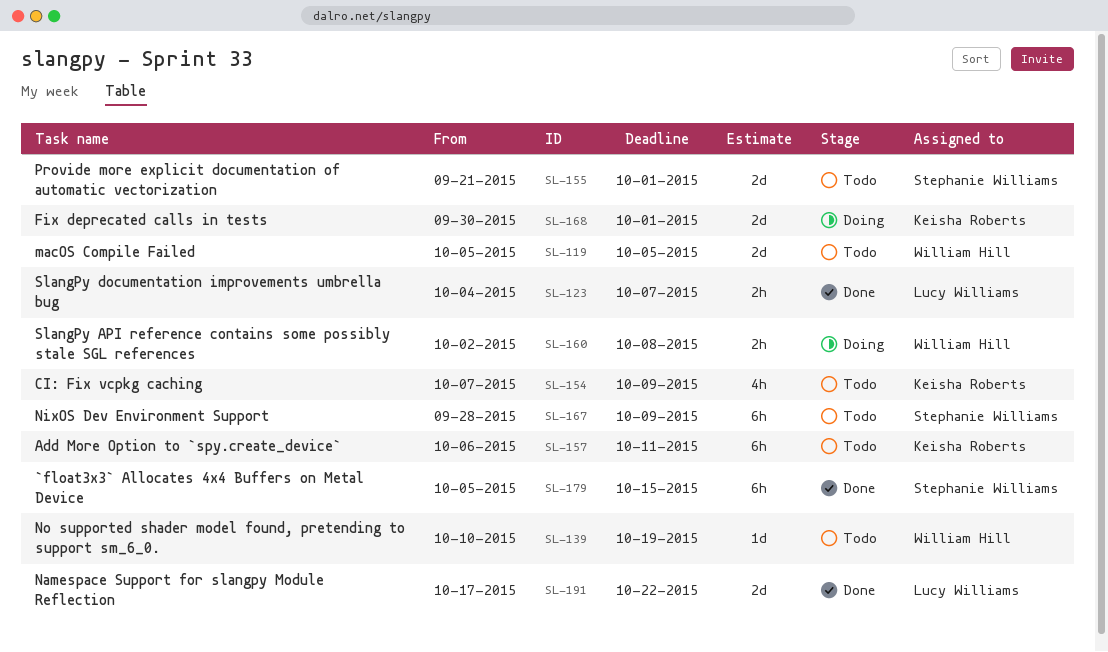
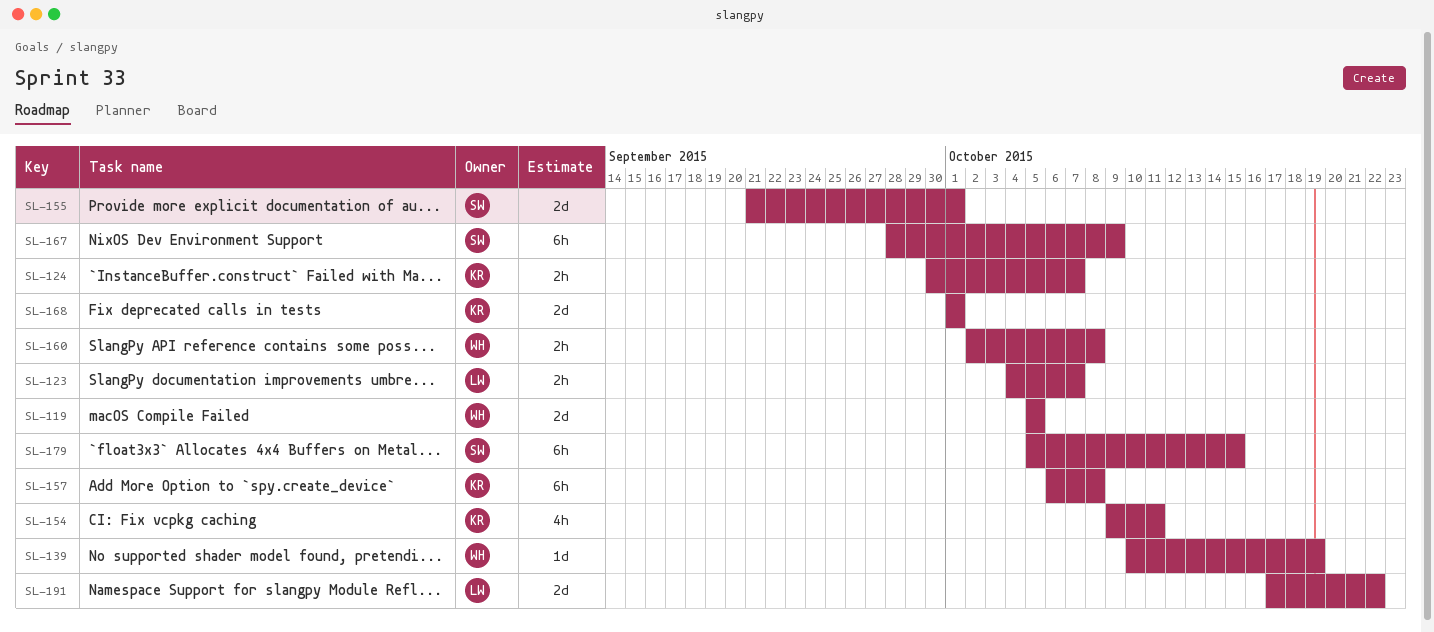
SL-124: none -> present
SL-154, start: Oct 7 -> Oct 9
SL-154, due: Oct 9 -> Oct 11
SL-157, due: Oct 11 -> Oct 8
SL-168, start: Sep 30 -> Oct 1

